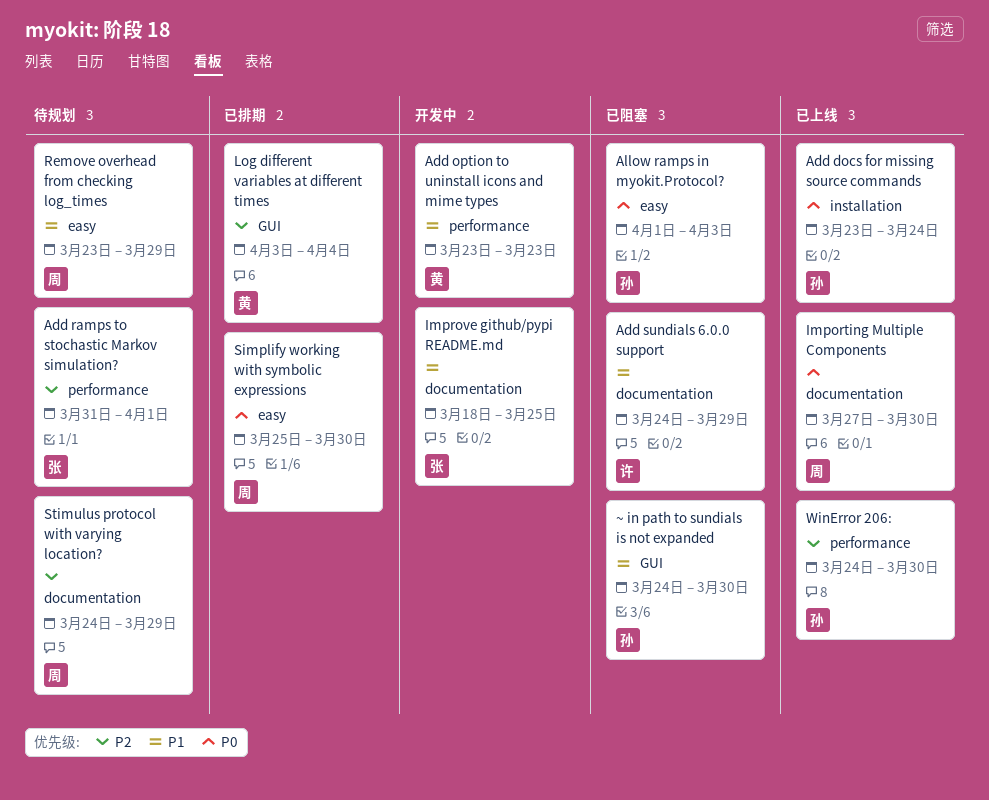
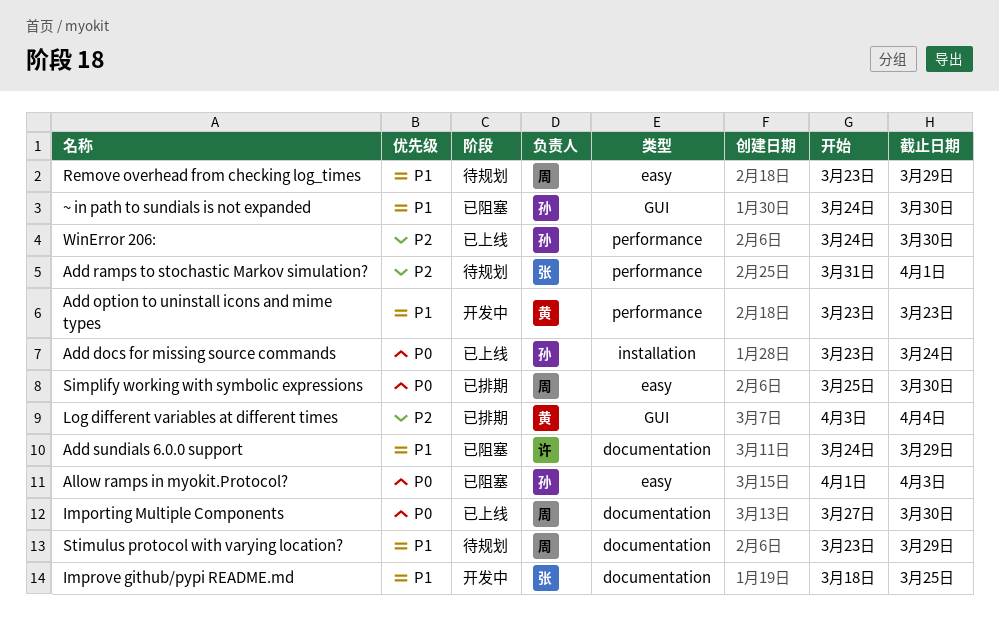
Stimulus protocol with varying location?, priority: P2 -> P1
Stimulus protocol with varying location?, start: Mar 24 -> Mar 23

